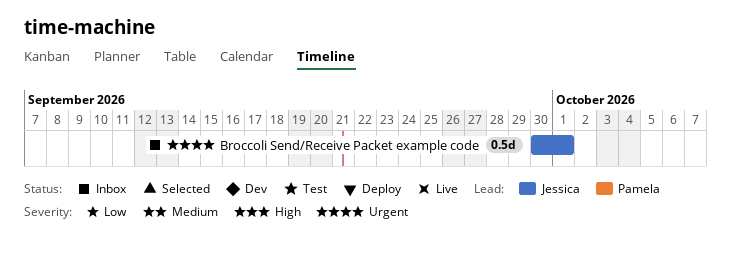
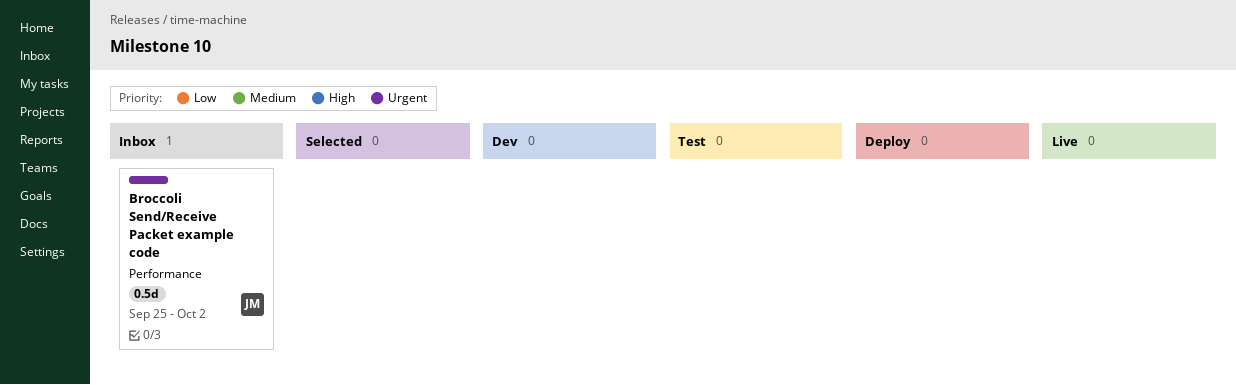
Broccoli Send/Receive Packet example code, start: Sep 30 -> Sep 25
Broccoli Send/Receive Packet example code, due: Oct 1 -> Oct 2

